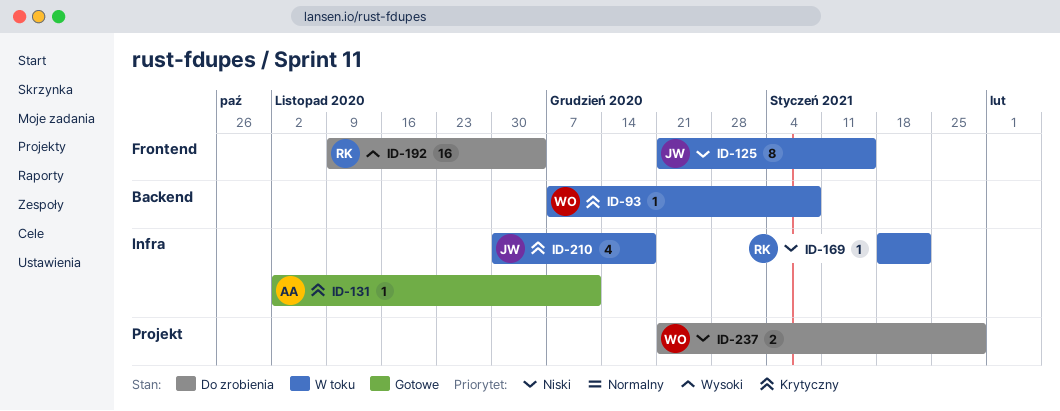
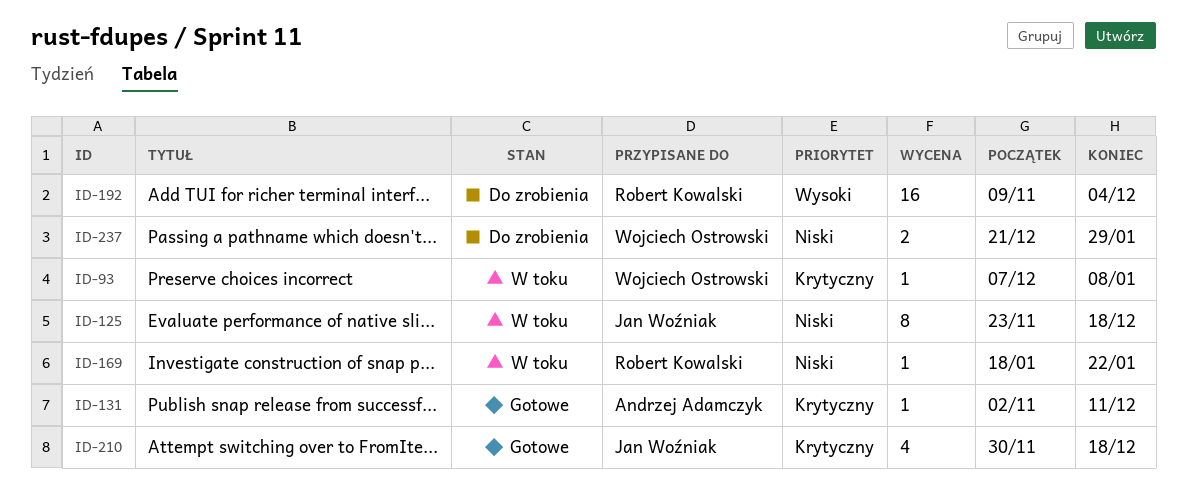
ID-125, start: Dec 21 -> Nov 23
ID-125, due: Jan 15 -> Dec 18
ID-210, status: W toku -> Gotowe

